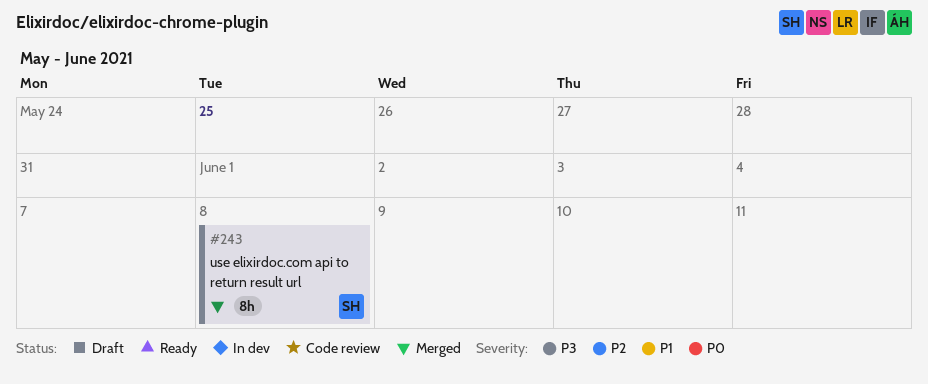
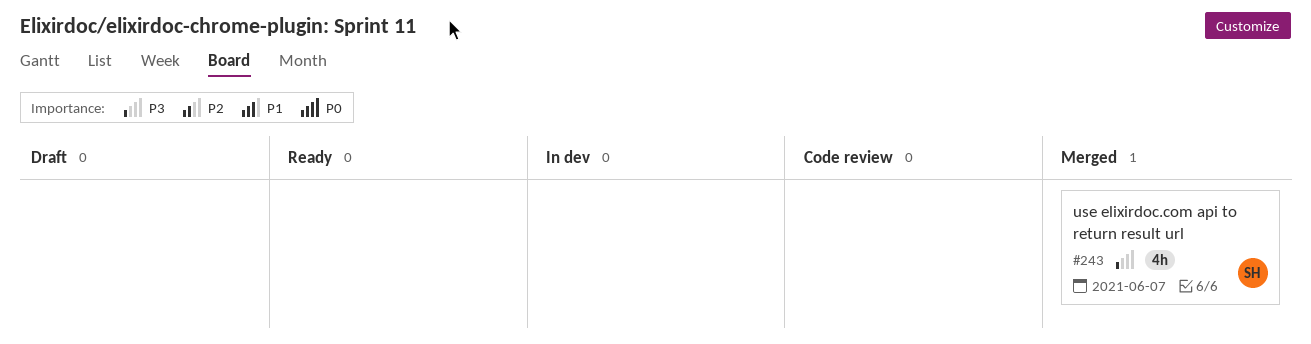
#243, estimate: 8h -> 4h
#243, due: Jun 8 -> Jun 7

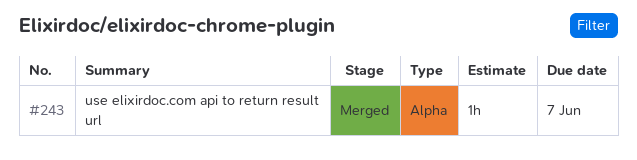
#243, estimate: 4h -> 1h

